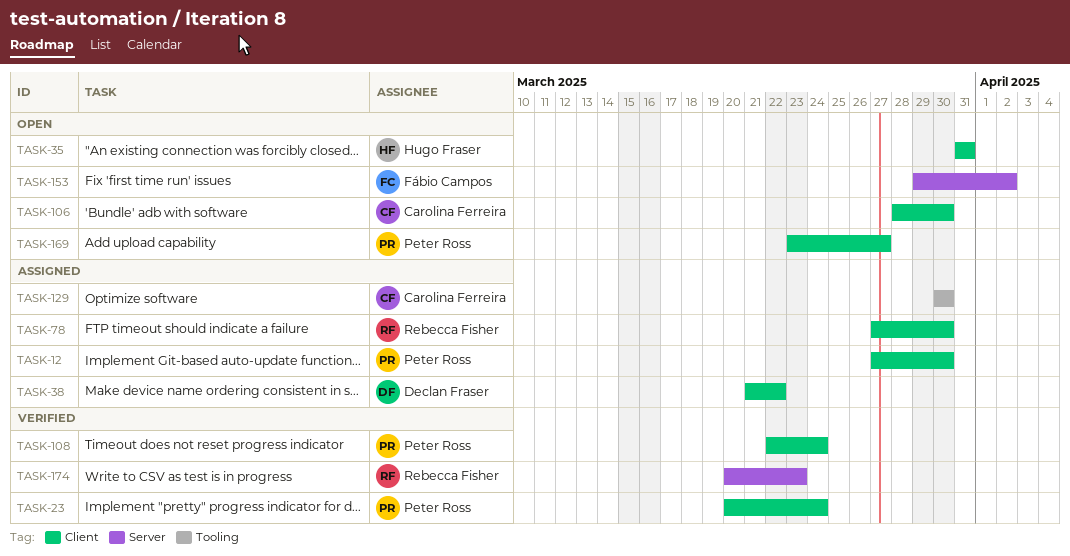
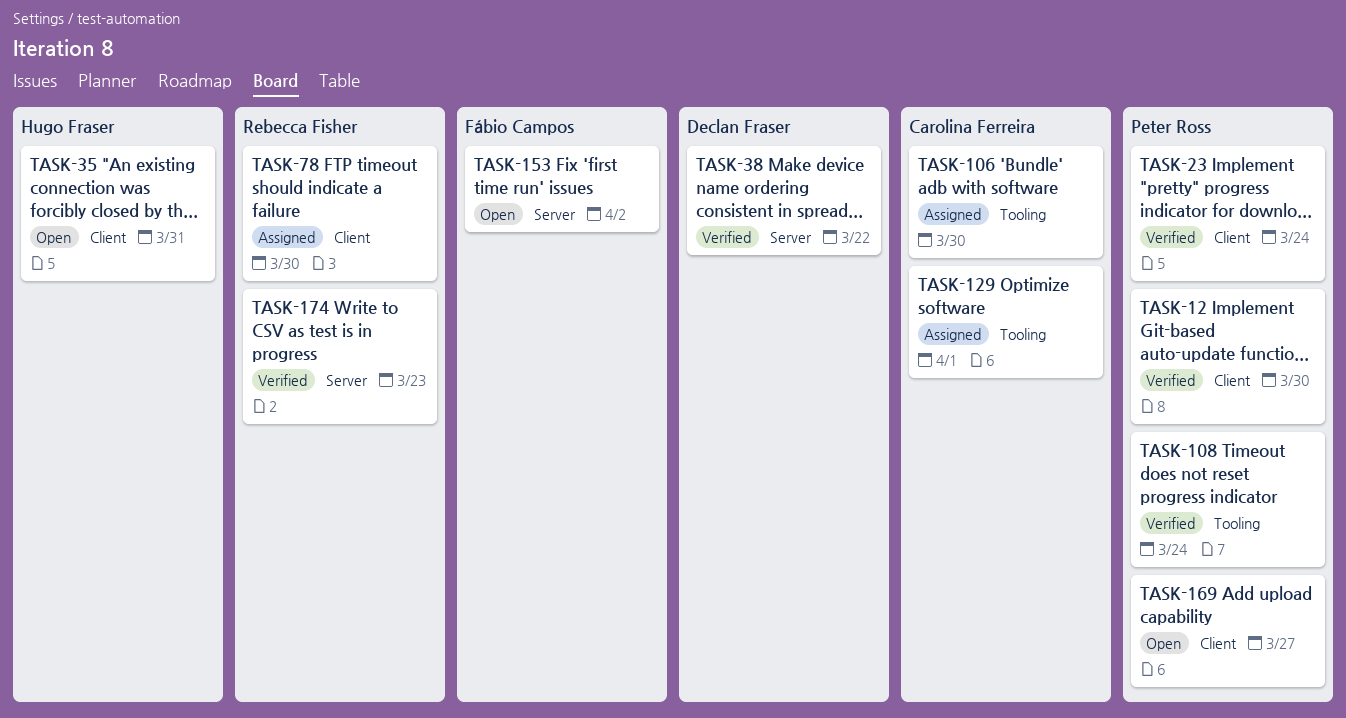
TASK-12, status: Assigned -> Verified
TASK-38, status: Assigned -> Verified
TASK-38, label: Client -> Server
TASK-106, status: Open -> Assigned
TASK-106, label: Client -> Tooling
TASK-108, label: Client -> Tooling
TASK-129, due: Mar 30 -> Apr 1

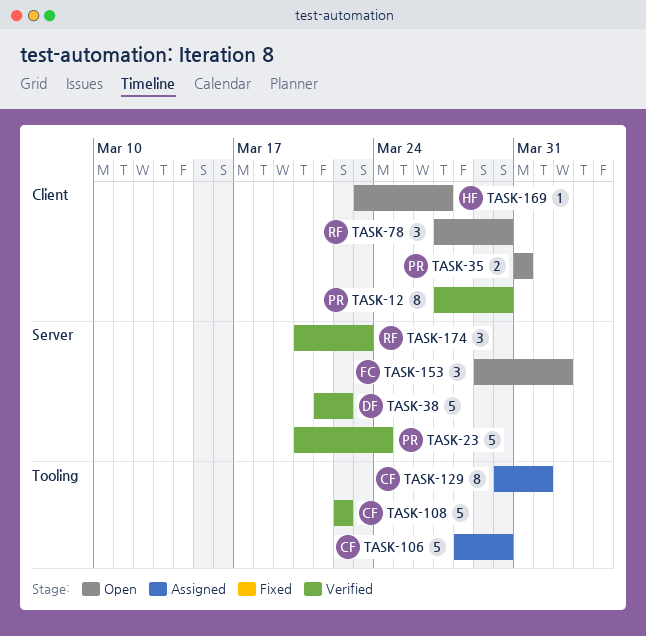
TASK-23, label: Client -> Server
TASK-35, owner: Hugo Fraser -> Peter Ross
TASK-78, status: Assigned -> Open
TASK-108, owner: Peter Ross -> Carolina Ferreira
TASK-108, due: Mar 24 -> Mar 22
TASK-169, owner: Peter Ross -> Hugo Fraser

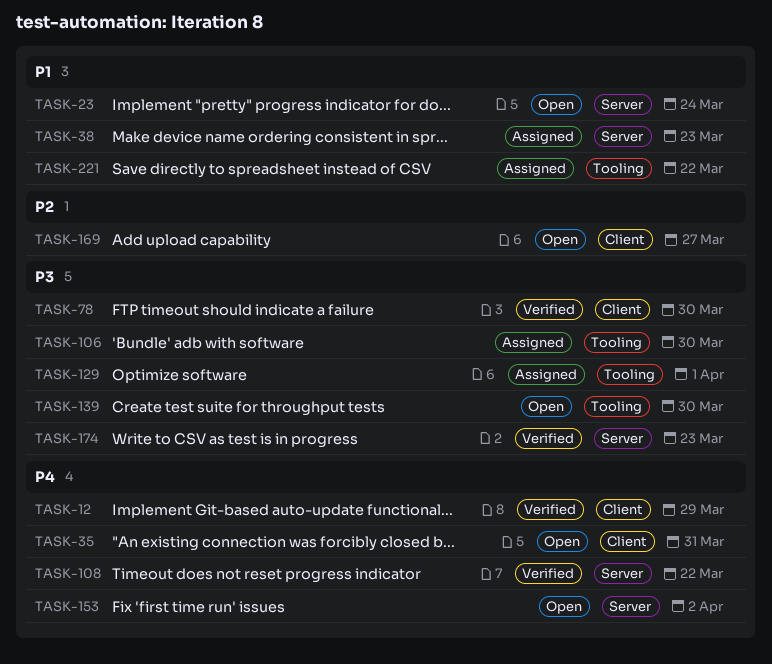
TASK-12, due: Mar 30 -> Mar 29
TASK-23, status: Verified -> Open
TASK-38, status: Verified -> Assigned
TASK-38, due: Mar 22 -> Mar 23
TASK-78, status: Open -> Verified
TASK-108, label: Tooling -> Server
TASK-139: none -> present
TASK-221: none -> present

